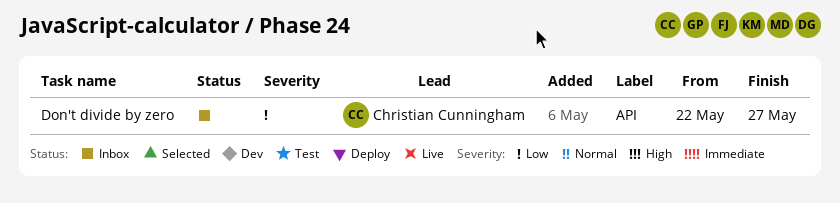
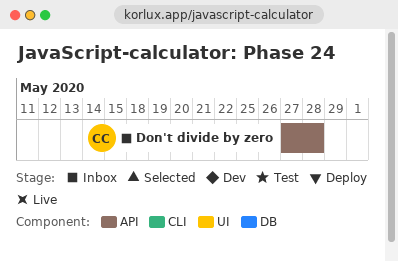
Don't divide by zero, start: May 22 -> May 27
Don't divide by zero, due: May 27 -> May 28

